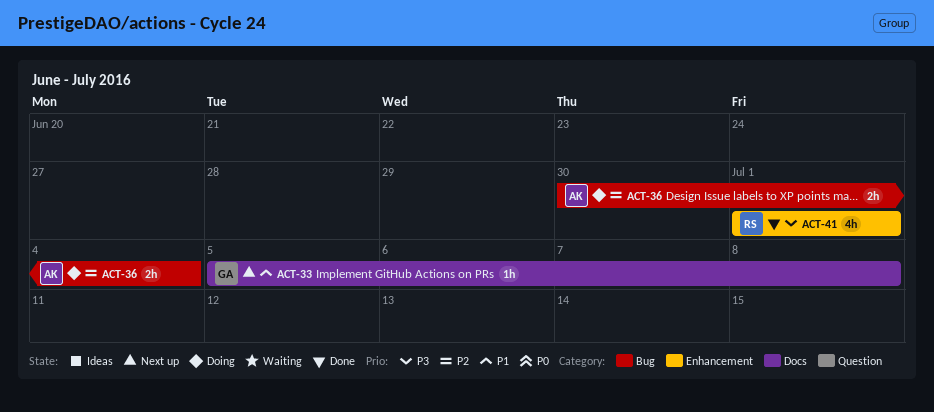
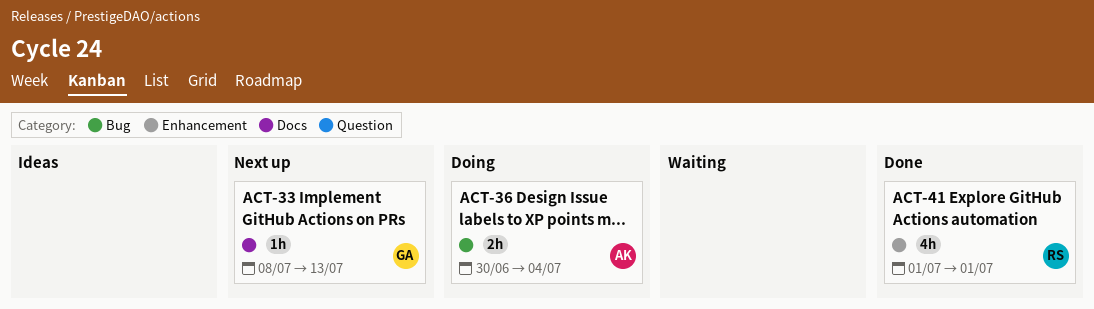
ACT-33, start: Jul 5 -> Jul 8
ACT-33, due: Jul 8 -> Jul 13

